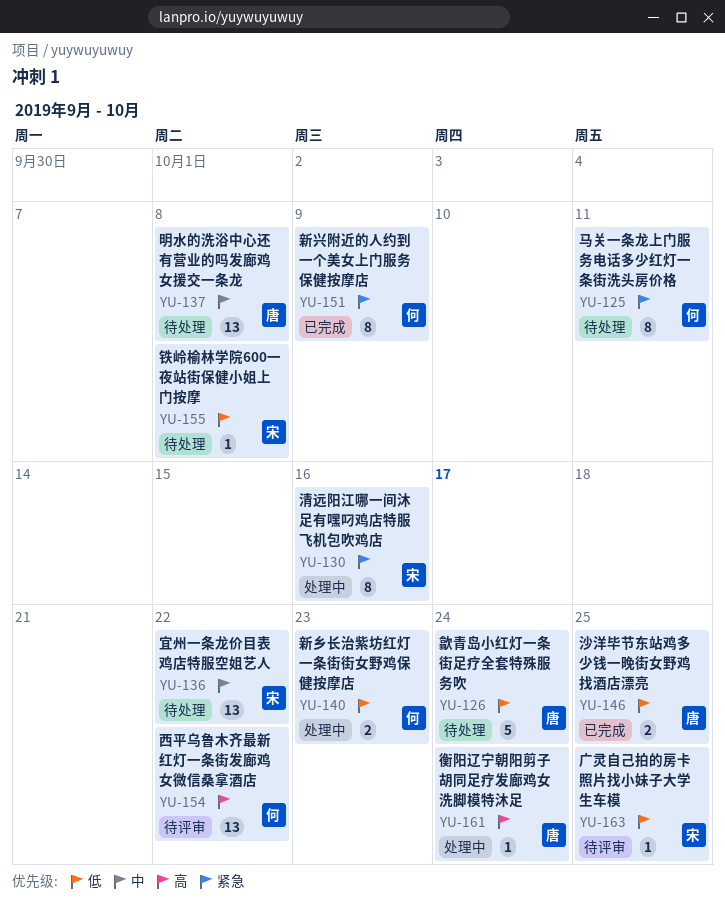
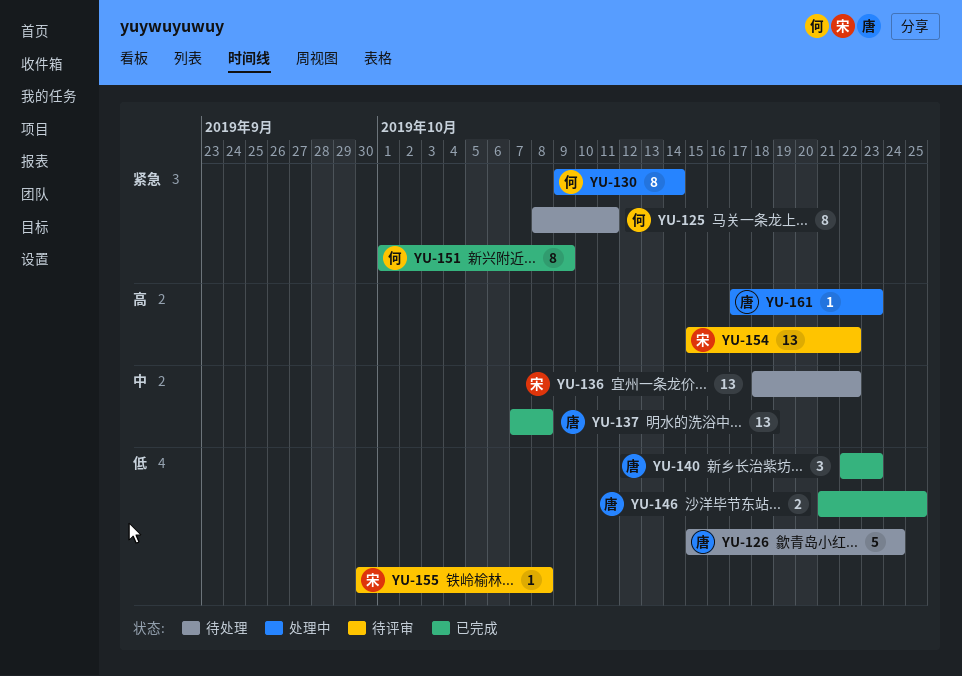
YU-130, owner: 宋 -> 何
YU-130, due: Oct 16 -> Oct 14
YU-137, status: 待处理 -> 已完成
YU-140, status: 处理中 -> 已完成
YU-140, owner: 何 -> 唐
YU-140, estimate: 2 -> 3
YU-154, owner: 何 -> 宋
YU-155, status: 待处理 -> 待评审
YU-161, due: Oct 24 -> Oct 23
YU-163: present -> none

